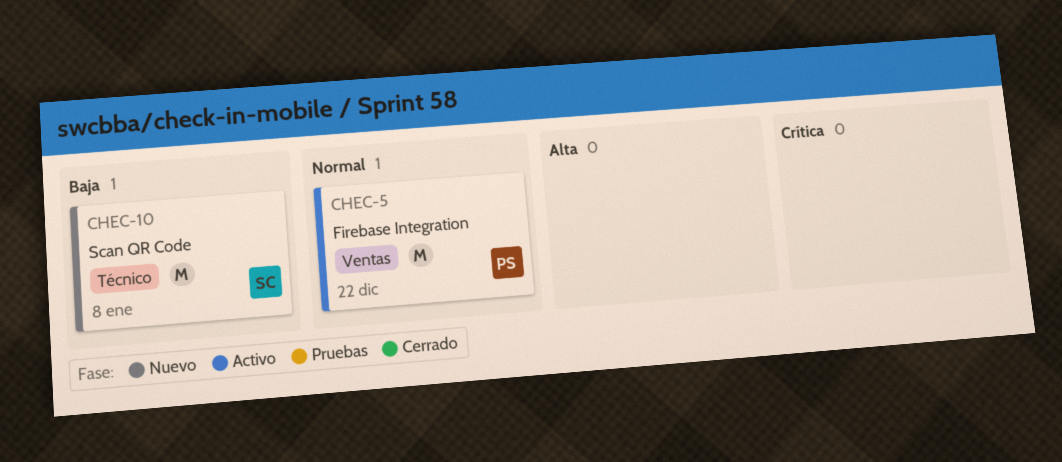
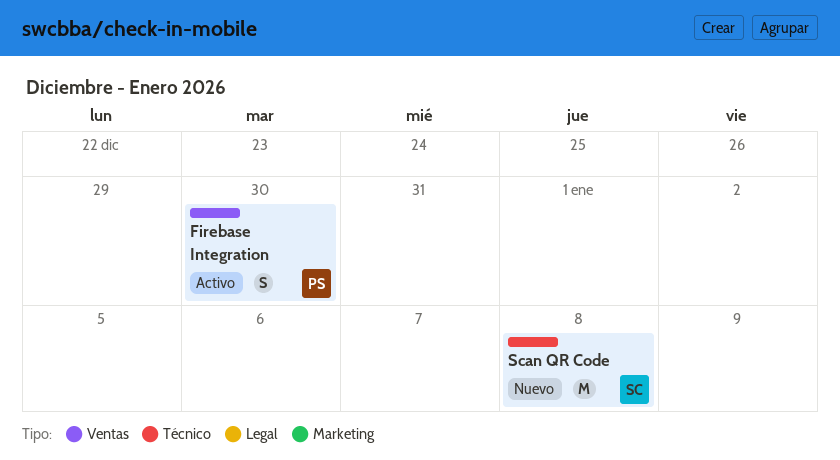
Firebase Integration, estimate: M -> S
Firebase Integration, due: Dec 22 -> Dec 30

